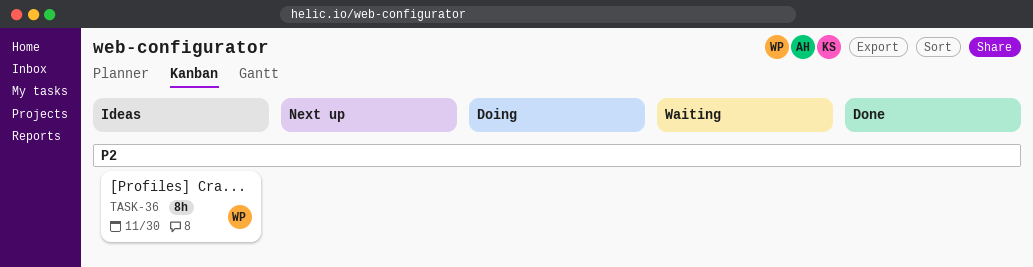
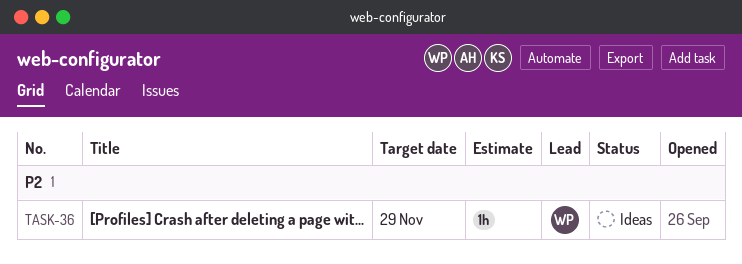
TASK-36, estimate: 8h -> 1h
TASK-36, due: Nov 30 -> Nov 29

